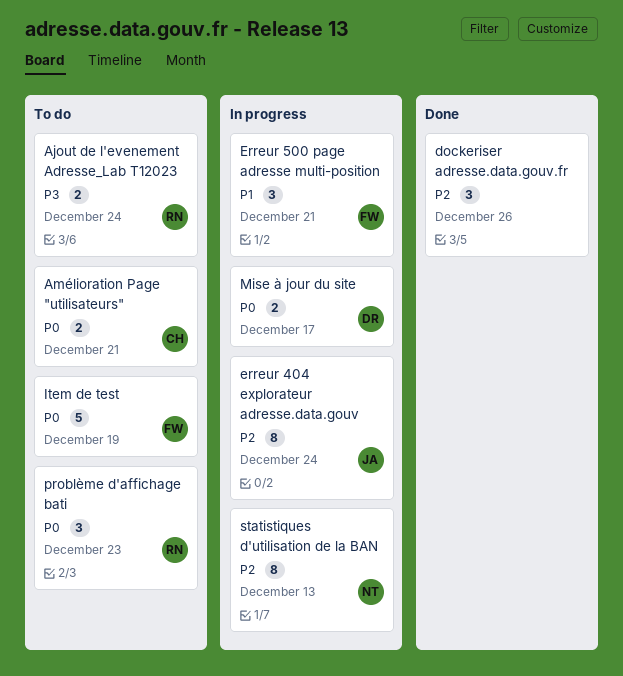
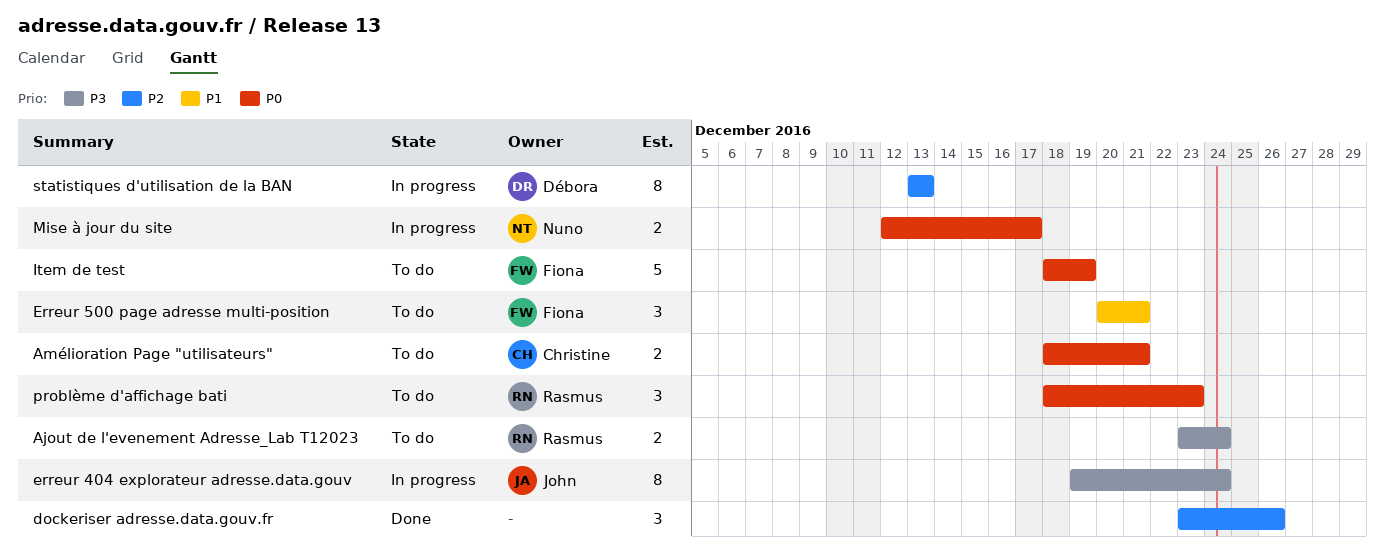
erreur 404 explorateur adresse.data.gouv, priority: P2 -> P3
Erreur 500 page adresse multi-position, status: In progress -> To do
Mise à jour du site, owner: Débora -> Nuno
statistiques d'utilisation de la BAN, owner: Nuno -> Débora

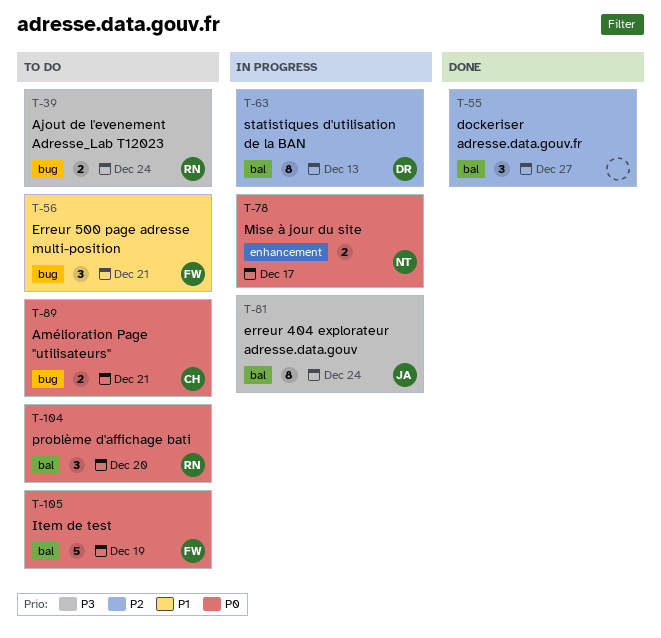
dockeriser adresse.data.gouv.fr, due: Dec 26 -> Dec 27
problème d'affichage bati, due: Dec 23 -> Dec 20

